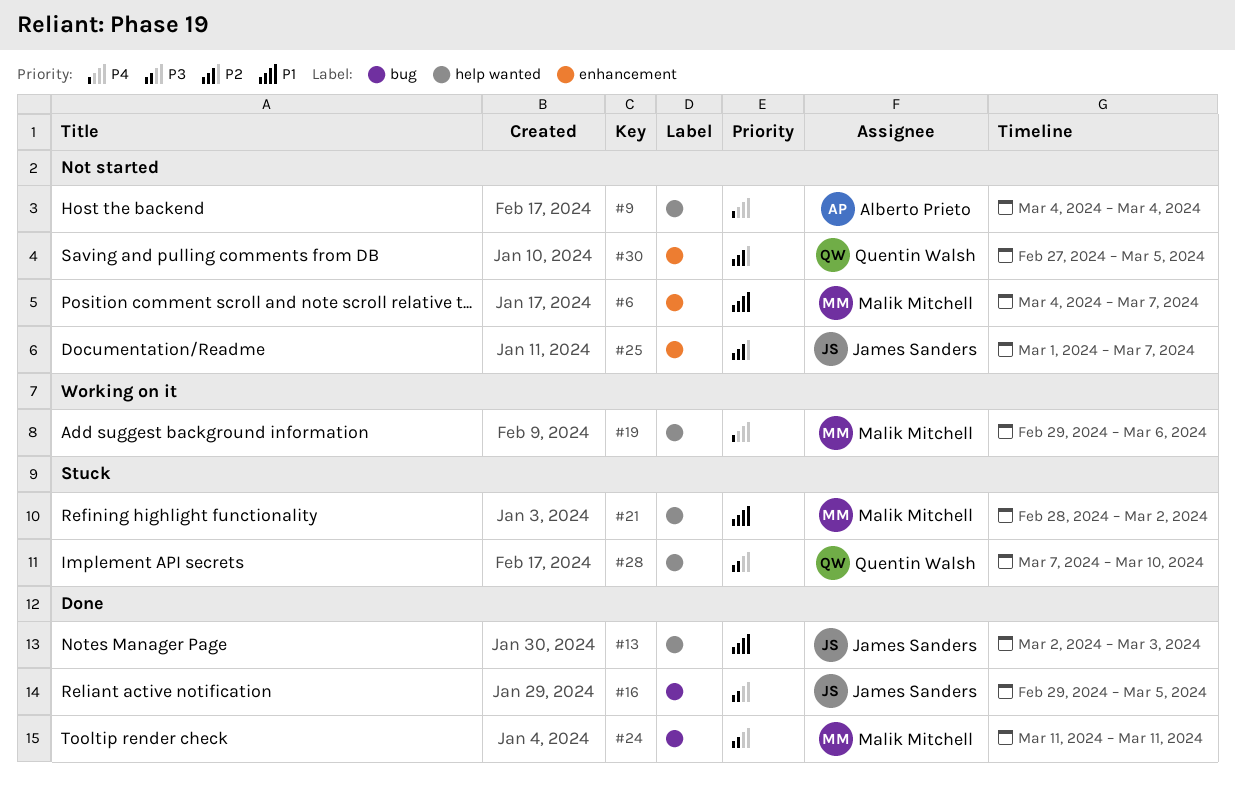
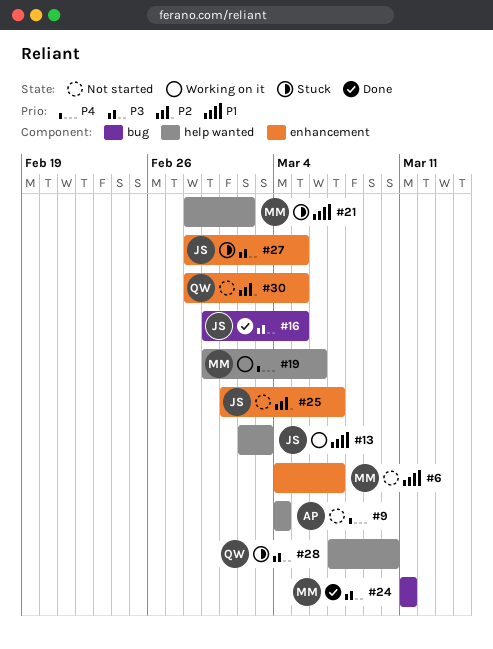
#13, status: Done -> Working on it
#27: none -> present
#30, start: Feb 27 -> Feb 28

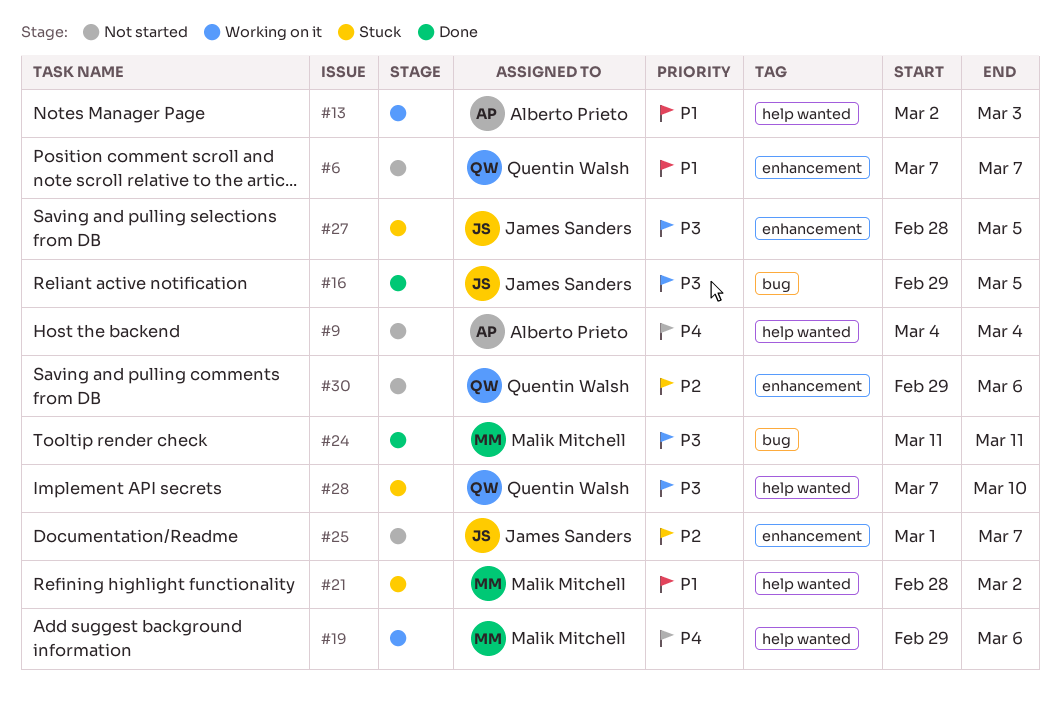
#6, owner: Malik Mitchell -> Quentin Walsh
#6, start: Mar 4 -> Mar 7
#13, owner: James Sanders -> Alberto Prieto
#30, start: Feb 28 -> Feb 29
#30, due: Mar 5 -> Mar 6

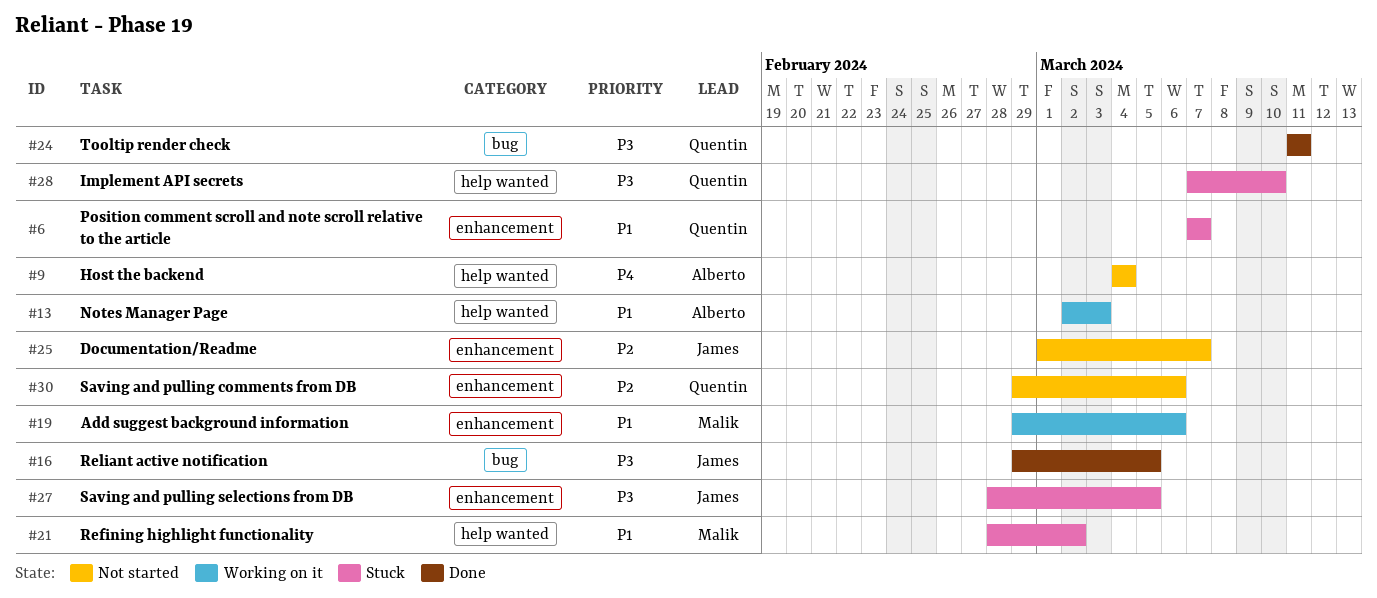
#6, status: Not started -> Stuck
#19, priority: P4 -> P1
#19, label: help wanted -> enhancement
#24, owner: Malik Mitchell -> Quentin Walsh

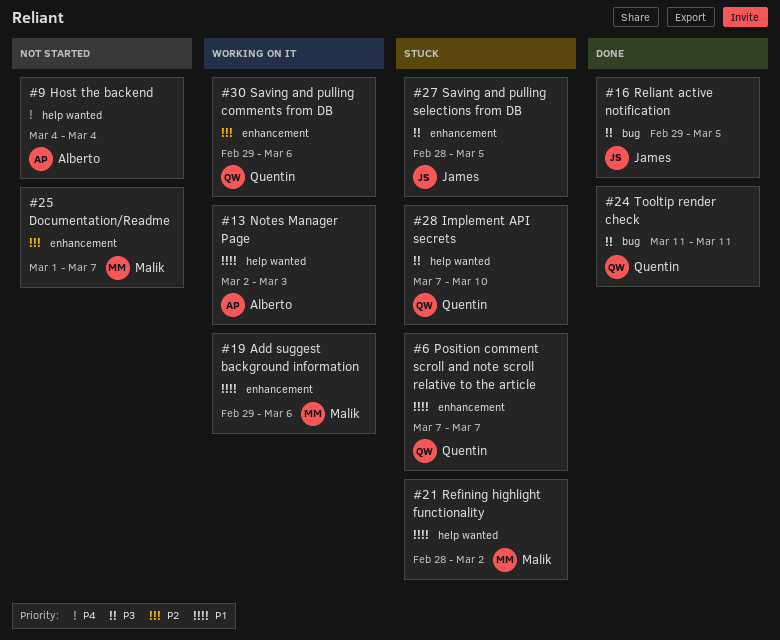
#25, owner: James -> Malik
#30, status: Not started -> Working on it

